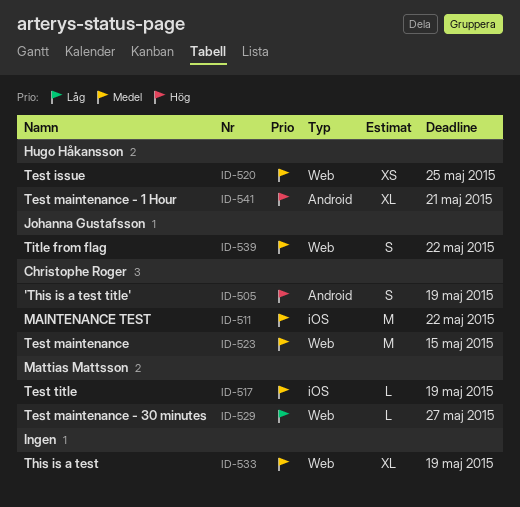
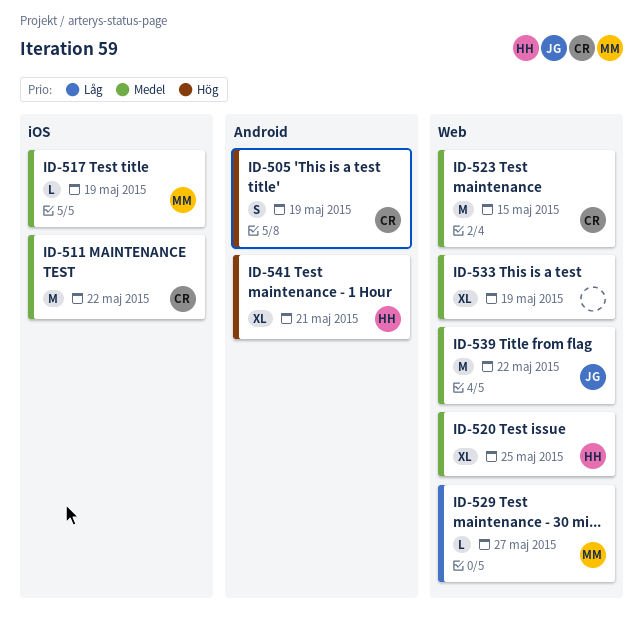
ID-520, estimate: XS -> XL
ID-539, estimate: S -> M

